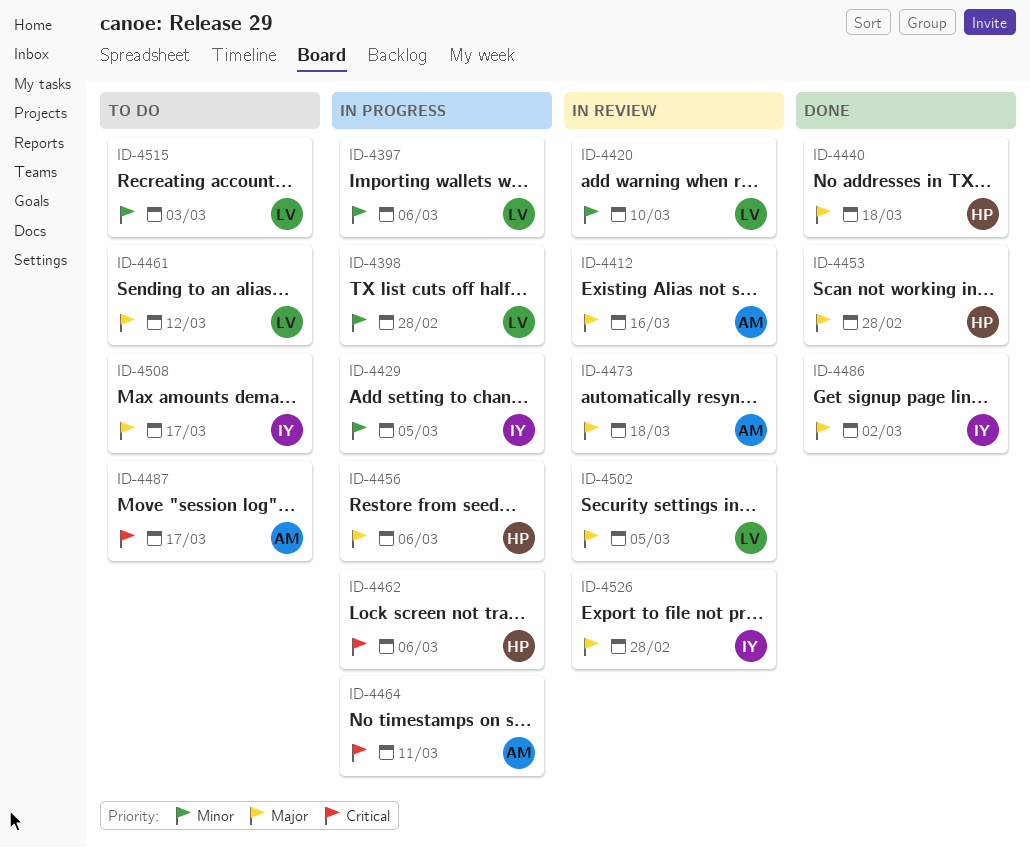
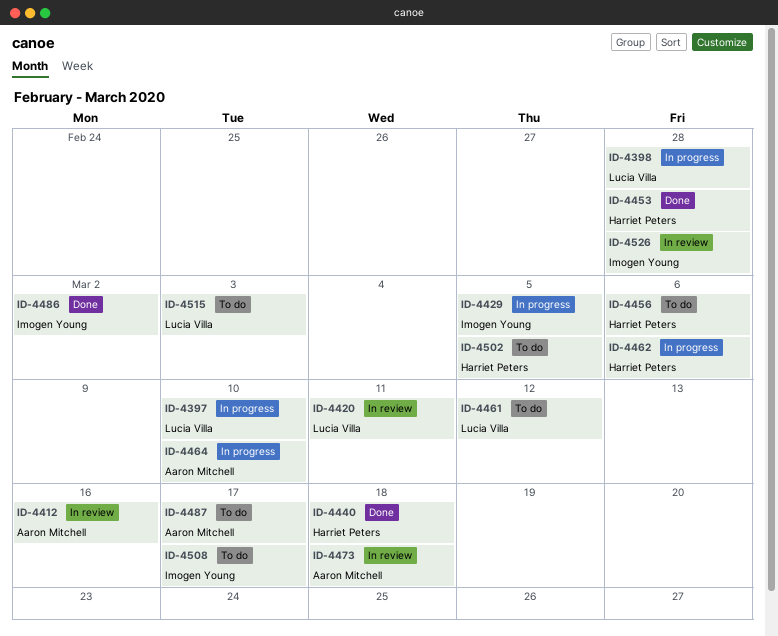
ID-4397, due: Mar 6 -> Mar 10
ID-4420, due: Mar 10 -> Mar 11
ID-4456, status: In progress -> To do
ID-4464, due: Mar 11 -> Mar 10
ID-4502, status: In review -> To do
ID-4502, owner: Lucia Villa -> Harriet Peters

